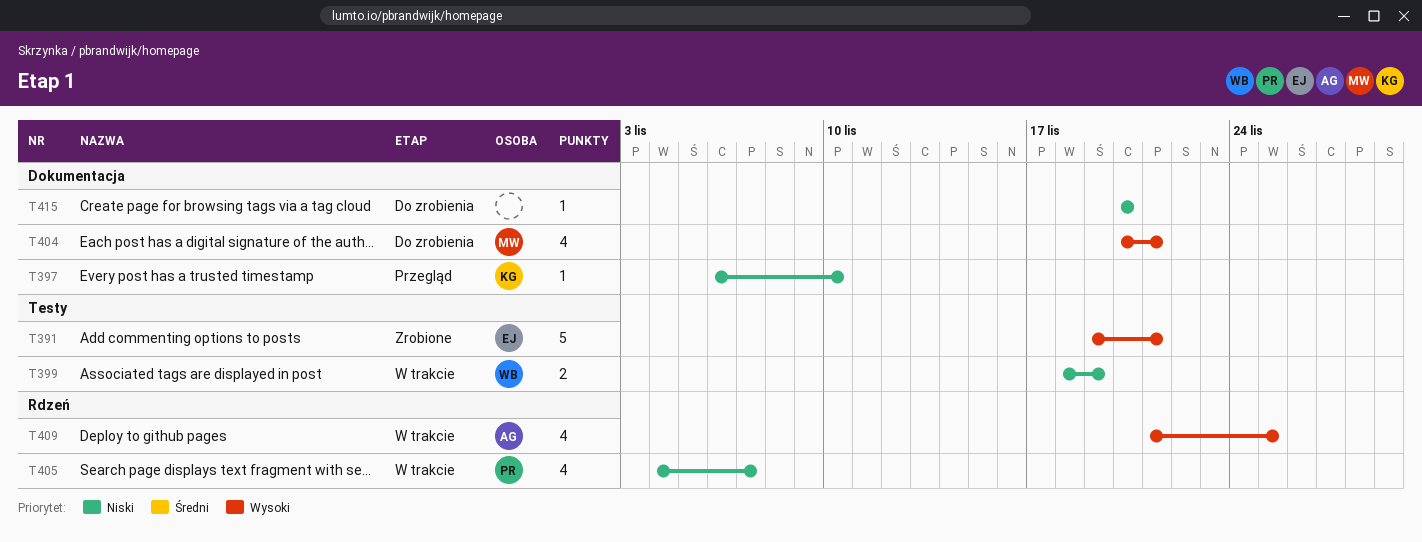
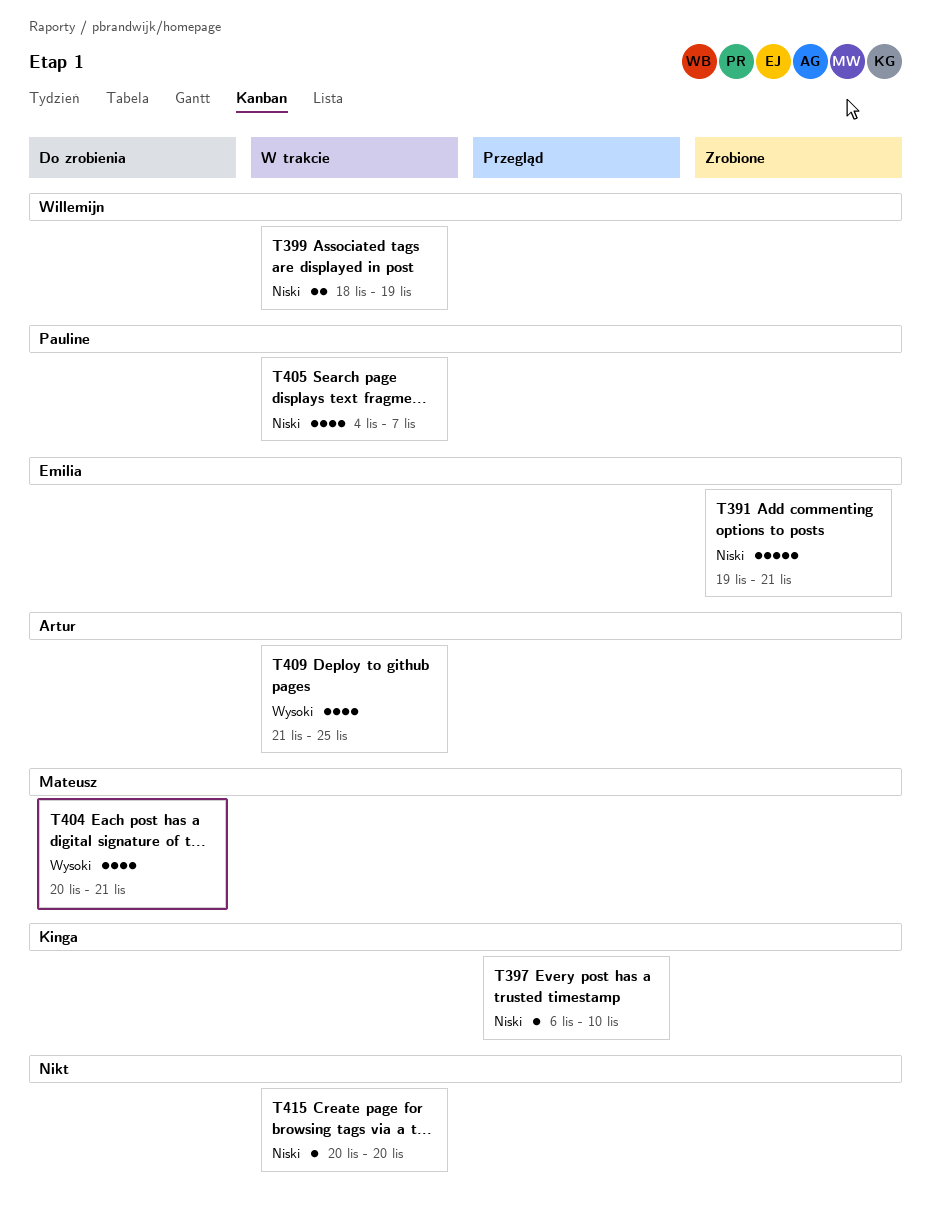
T391, priority: Wysoki -> Niski
T415, status: Do zrobienia -> W trakcie

